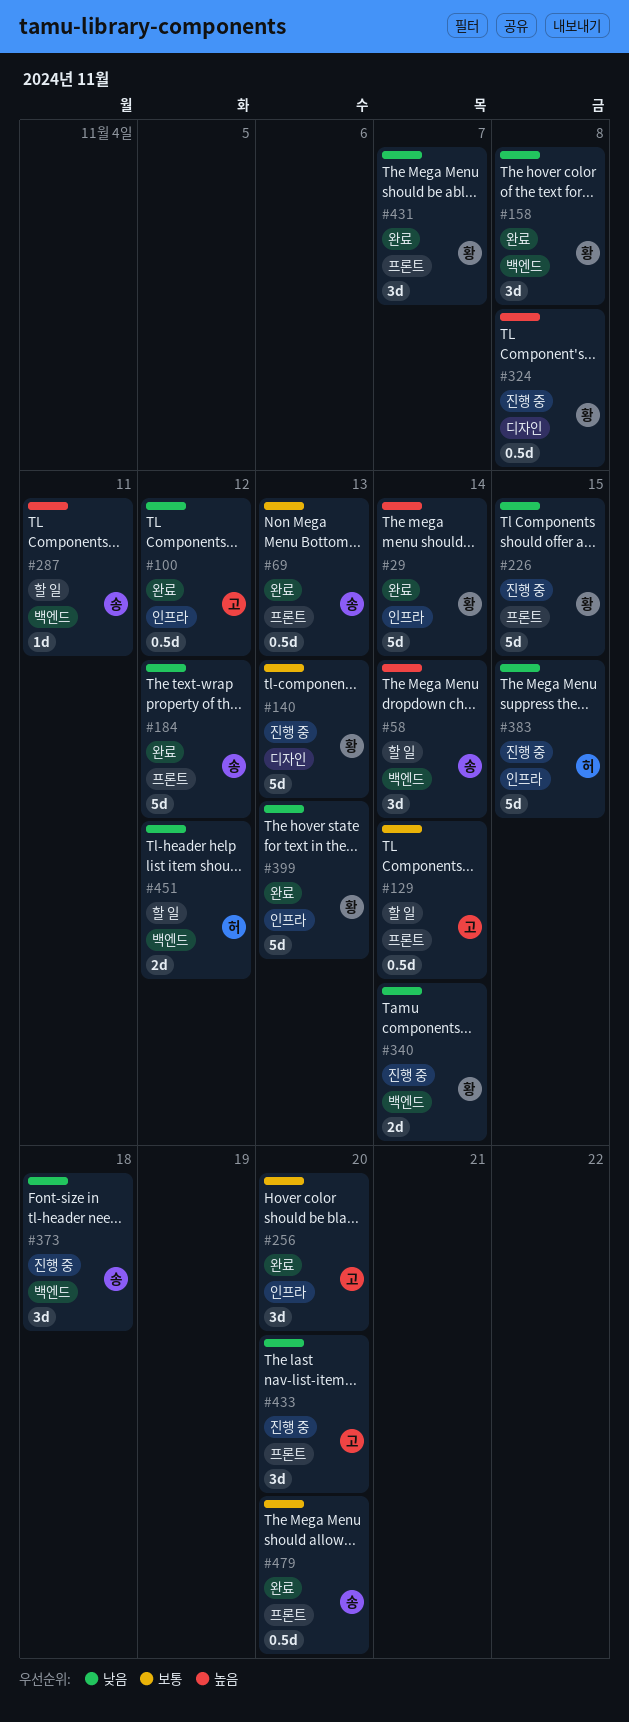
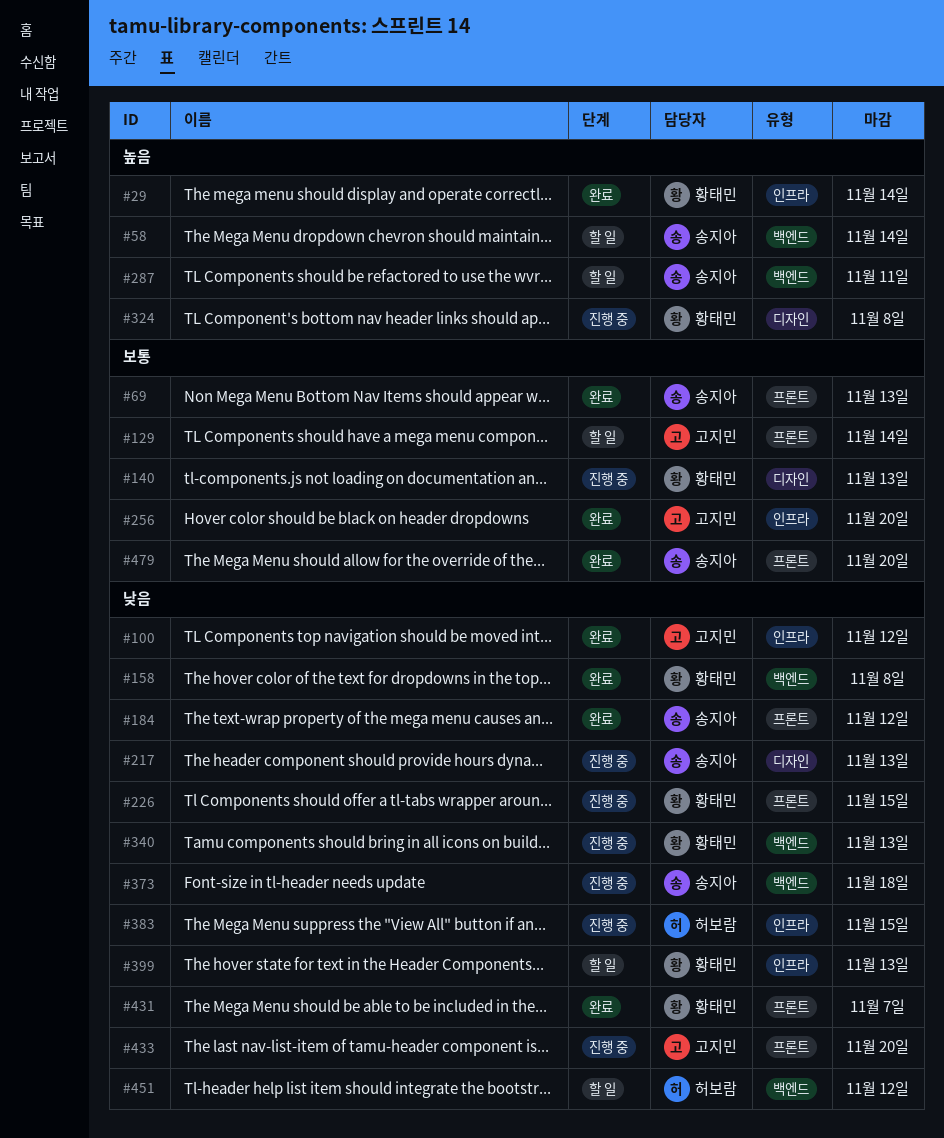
#217: none -> present
#340, due: Nov 14 -> Nov 13
#399, status: 완료 -> 할 일

